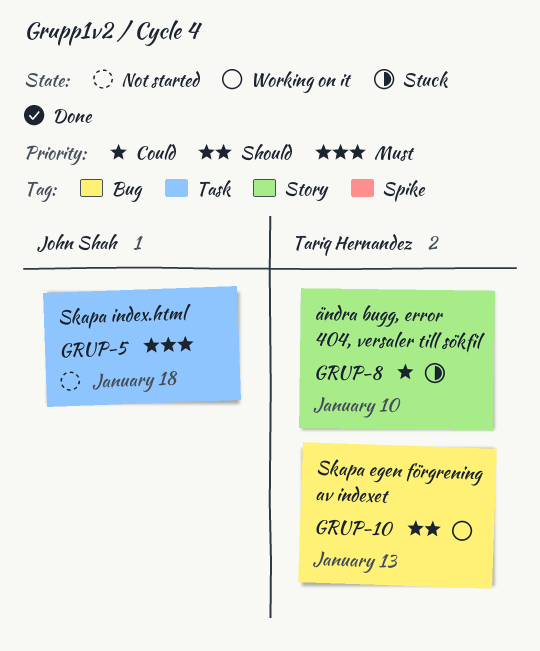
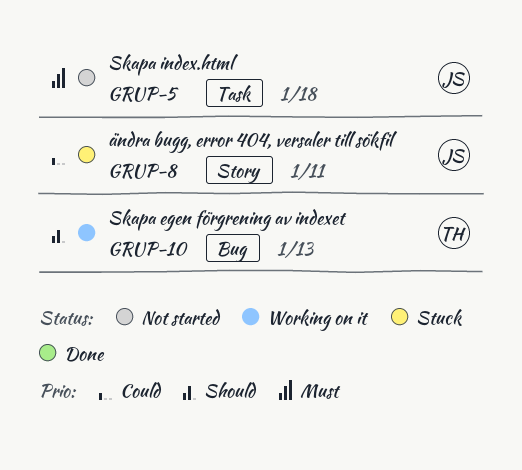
GRUP-8, owner: Tariq Hernandez -> John Shah
GRUP-8, due: Jan 10 -> Jan 11

